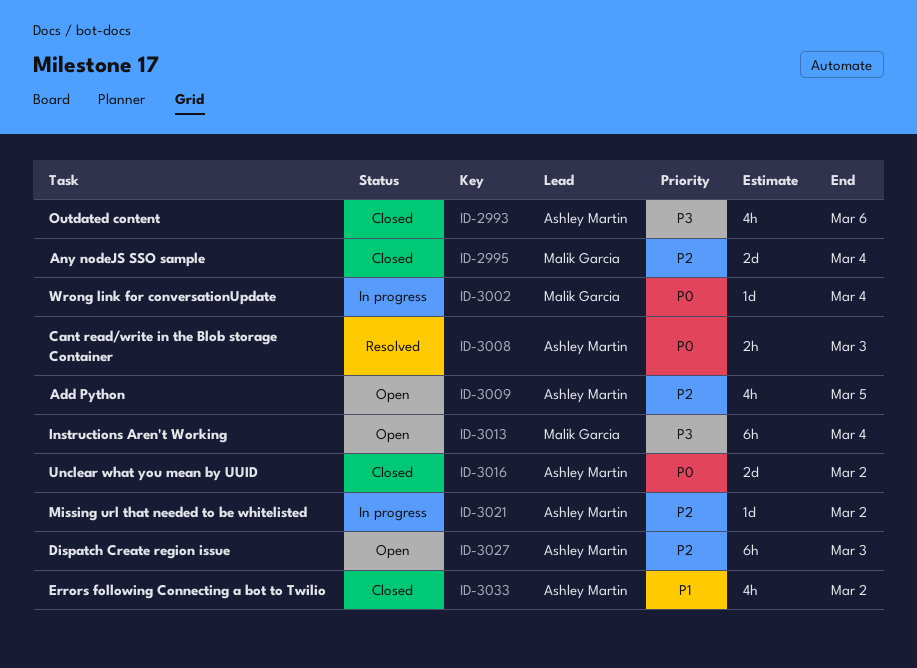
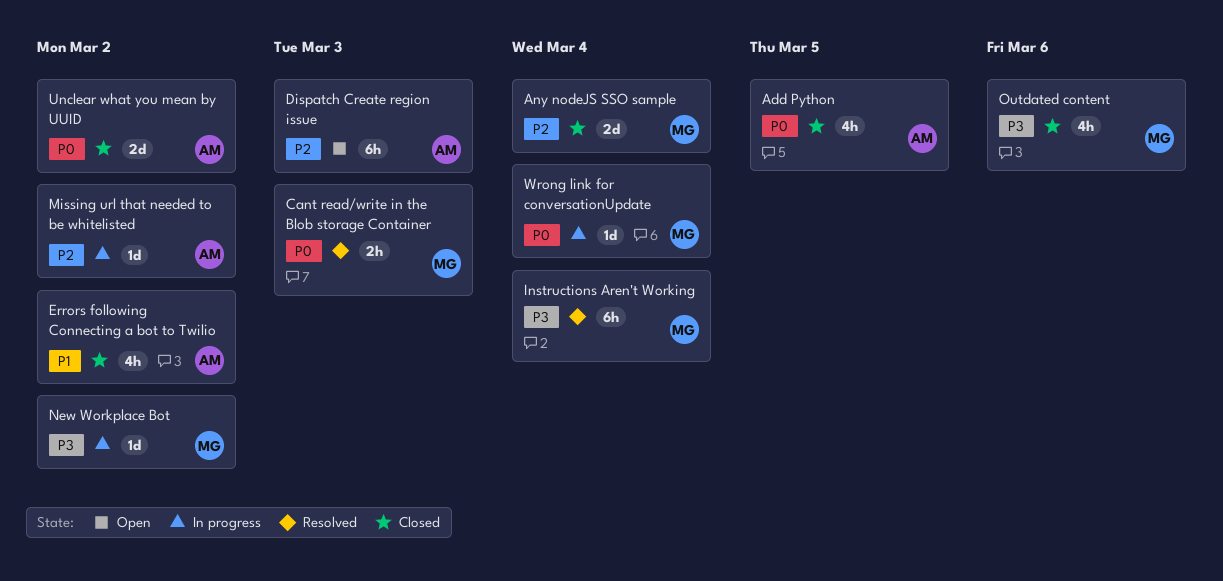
Add Python, status: Open -> Closed
Add Python, priority: P2 -> P0
Cant read/write in the Blob storage Container, owner: Ashley Martin -> Malik Garcia
Instructions Aren't Working, status: Open -> Resolved
New Workplace Bot: none -> present
Outdated content, owner: Ashley Martin -> Malik Garcia

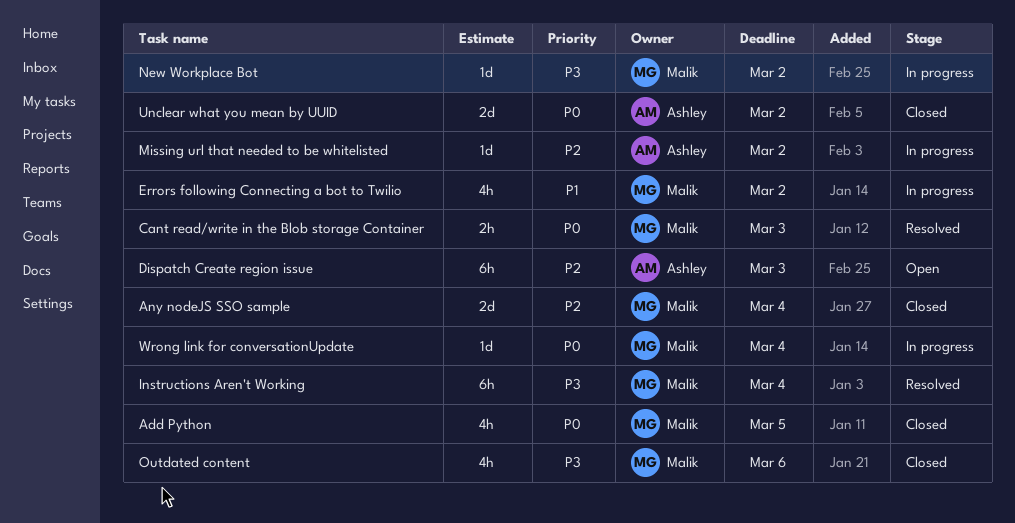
Add Python, owner: Ashley -> Malik
Errors following Connecting a bot to Twilio, status: Closed -> In progress
Errors following Connecting a bot to Twilio, owner: Ashley -> Malik

